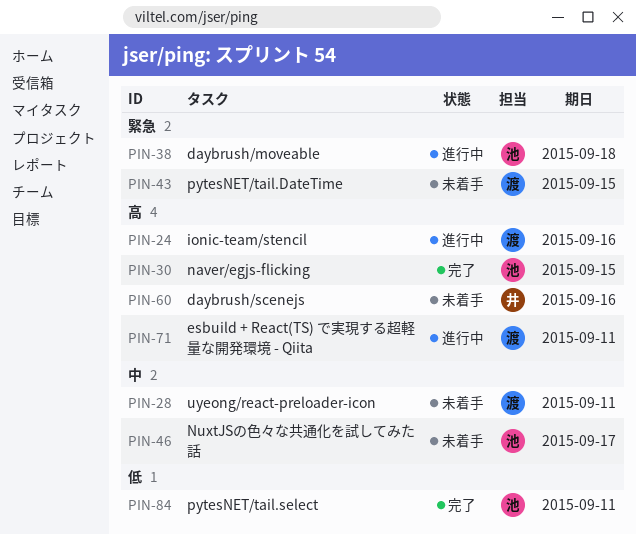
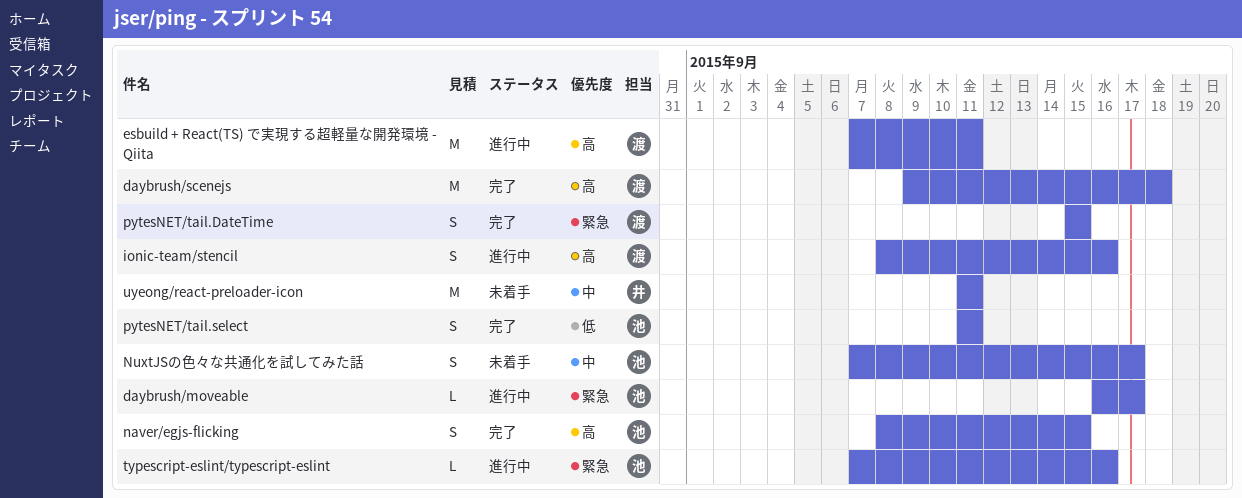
daybrush/moveable, due: Sep 18 -> Sep 17
daybrush/scenejs, status: 未着手 -> 完了
daybrush/scenejs, owner: 井 -> 渡
daybrush/scenejs, due: Sep 16 -> Sep 18
pytesNET/tail.DateTime, status: 未着手 -> 完了
typescript-eslint/typescript-eslint: none -> present
uyeong/react-preloader-icon, owner: 渡 -> 井

